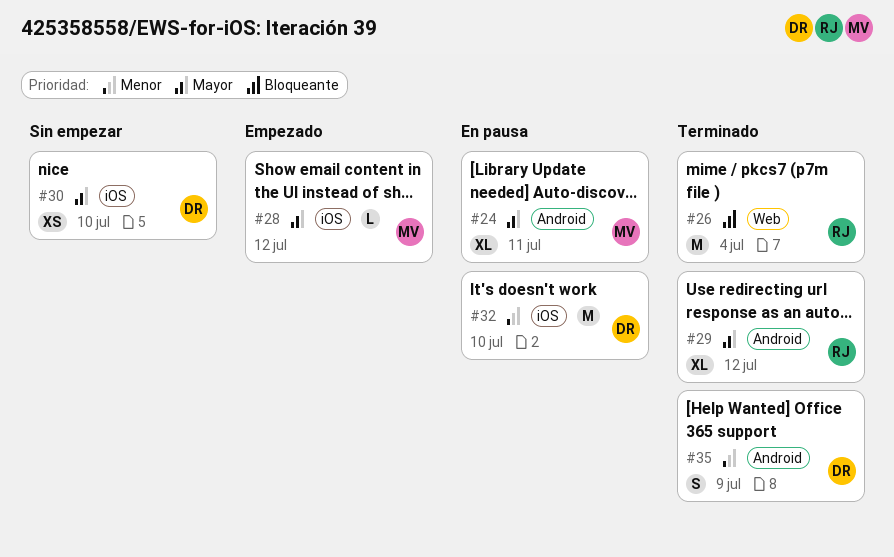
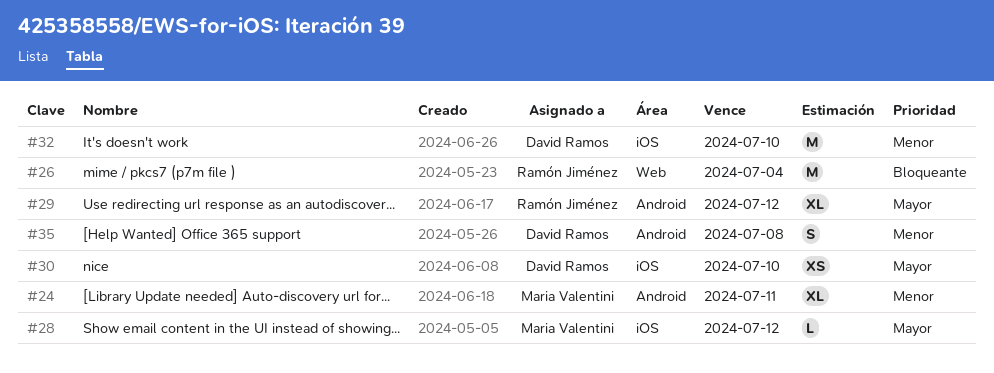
#24, priority: Mayor -> Menor
#35, due: Jul 9 -> Jul 8

